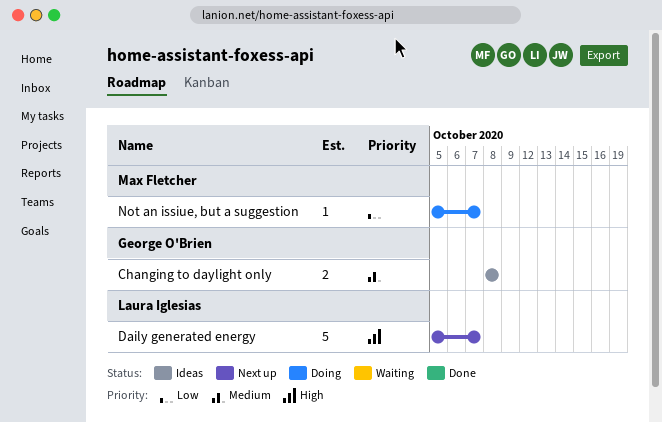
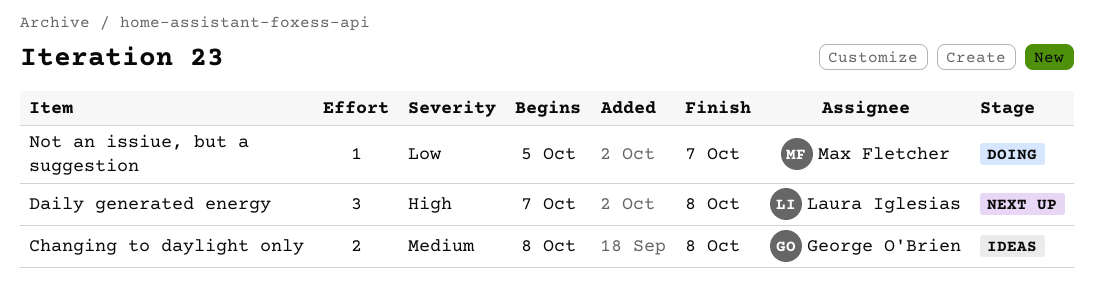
Daily generated energy, estimate: 5 -> 3
Daily generated energy, start: Oct 5 -> Oct 7
Daily generated energy, due: Oct 7 -> Oct 8

